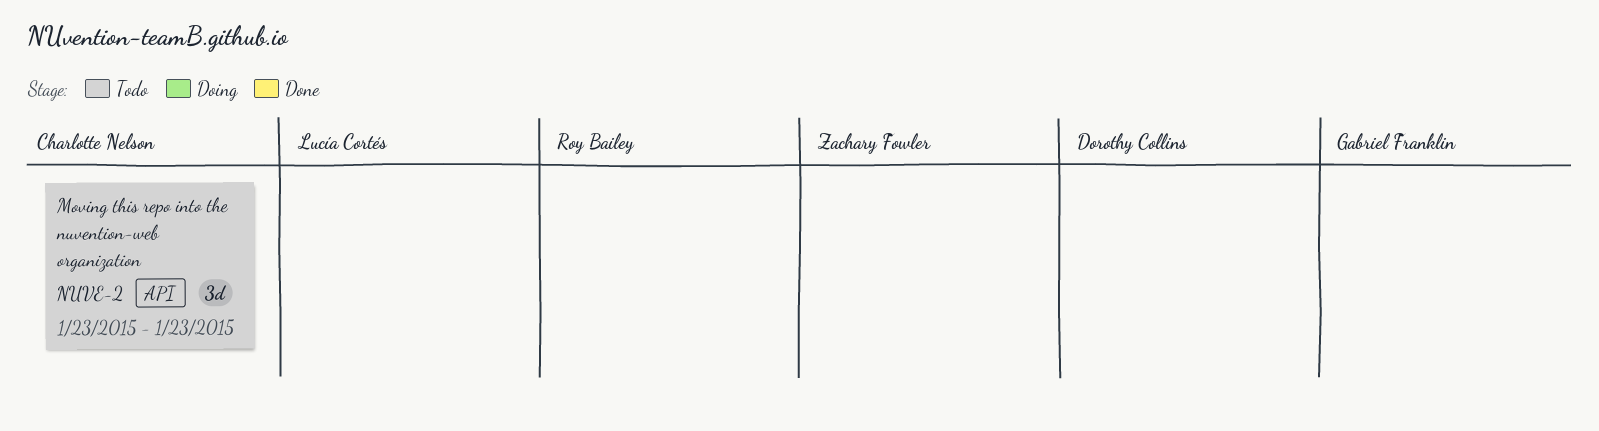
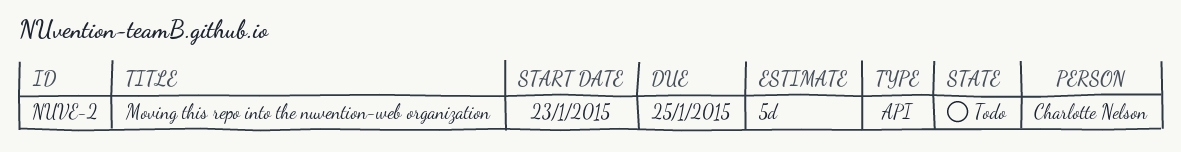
NUVE-2, estimate: 3d -> 5d
NUVE-2, due: Jan 23 -> Jan 25

